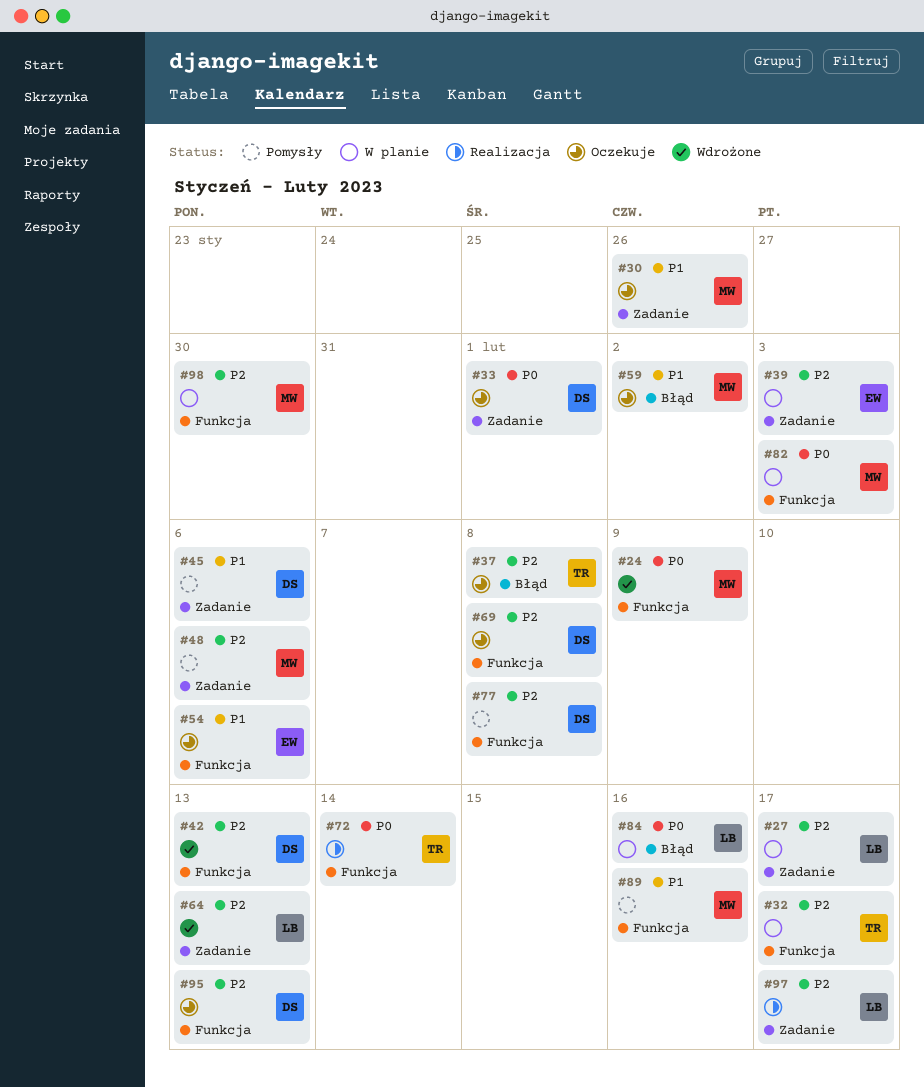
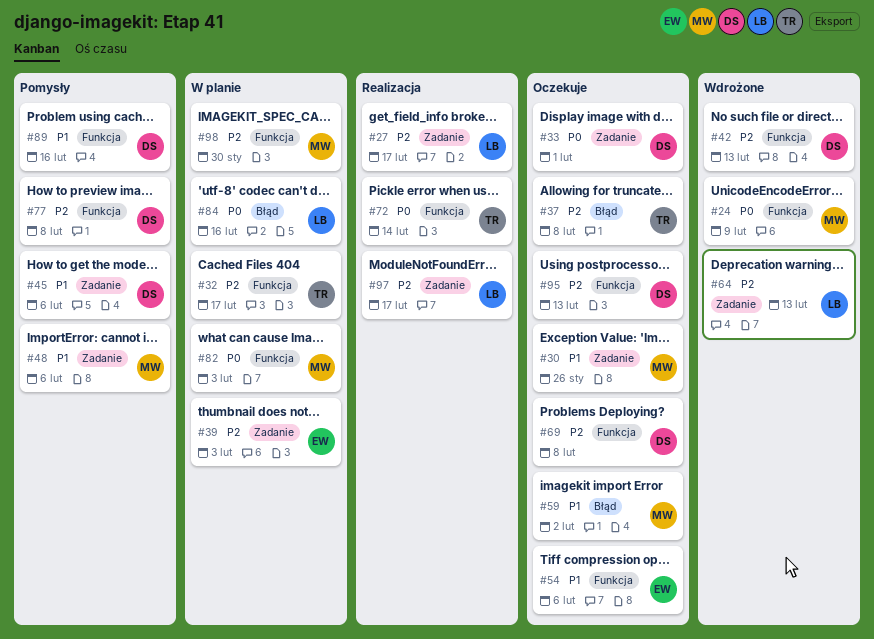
#27, status: W planie -> Realizacja
#48, priority: P2 -> P1
#89, owner: MW -> DS

